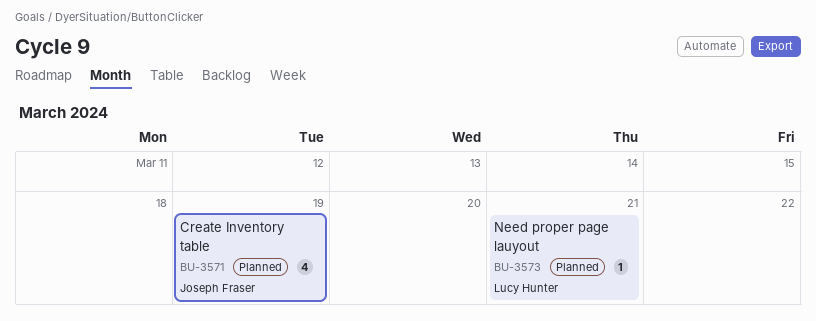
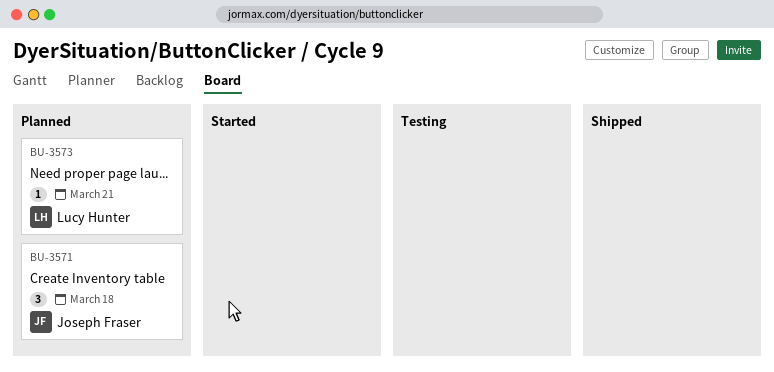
BU-3571, estimate: 4 -> 3
BU-3571, due: Mar 19 -> Mar 18

